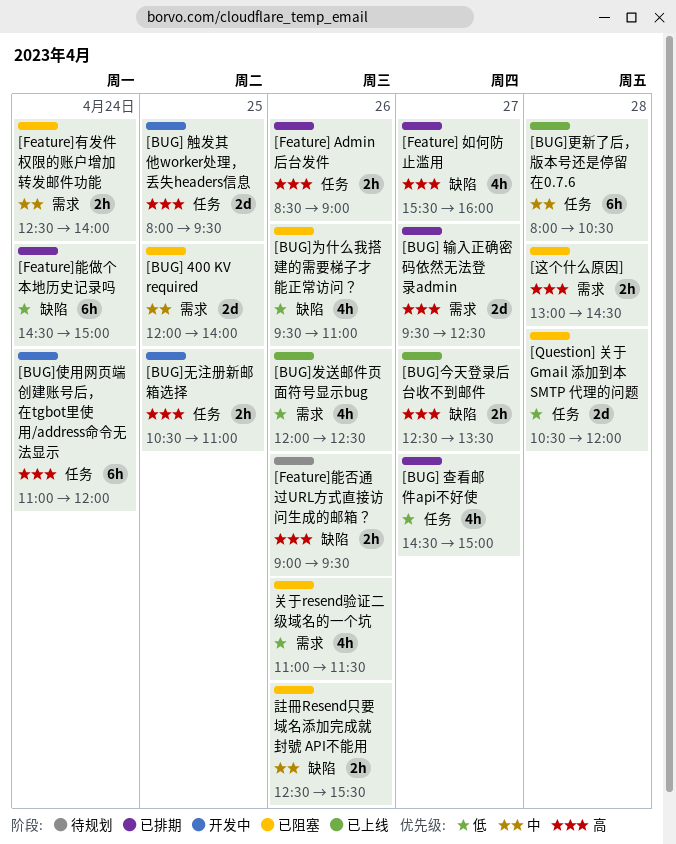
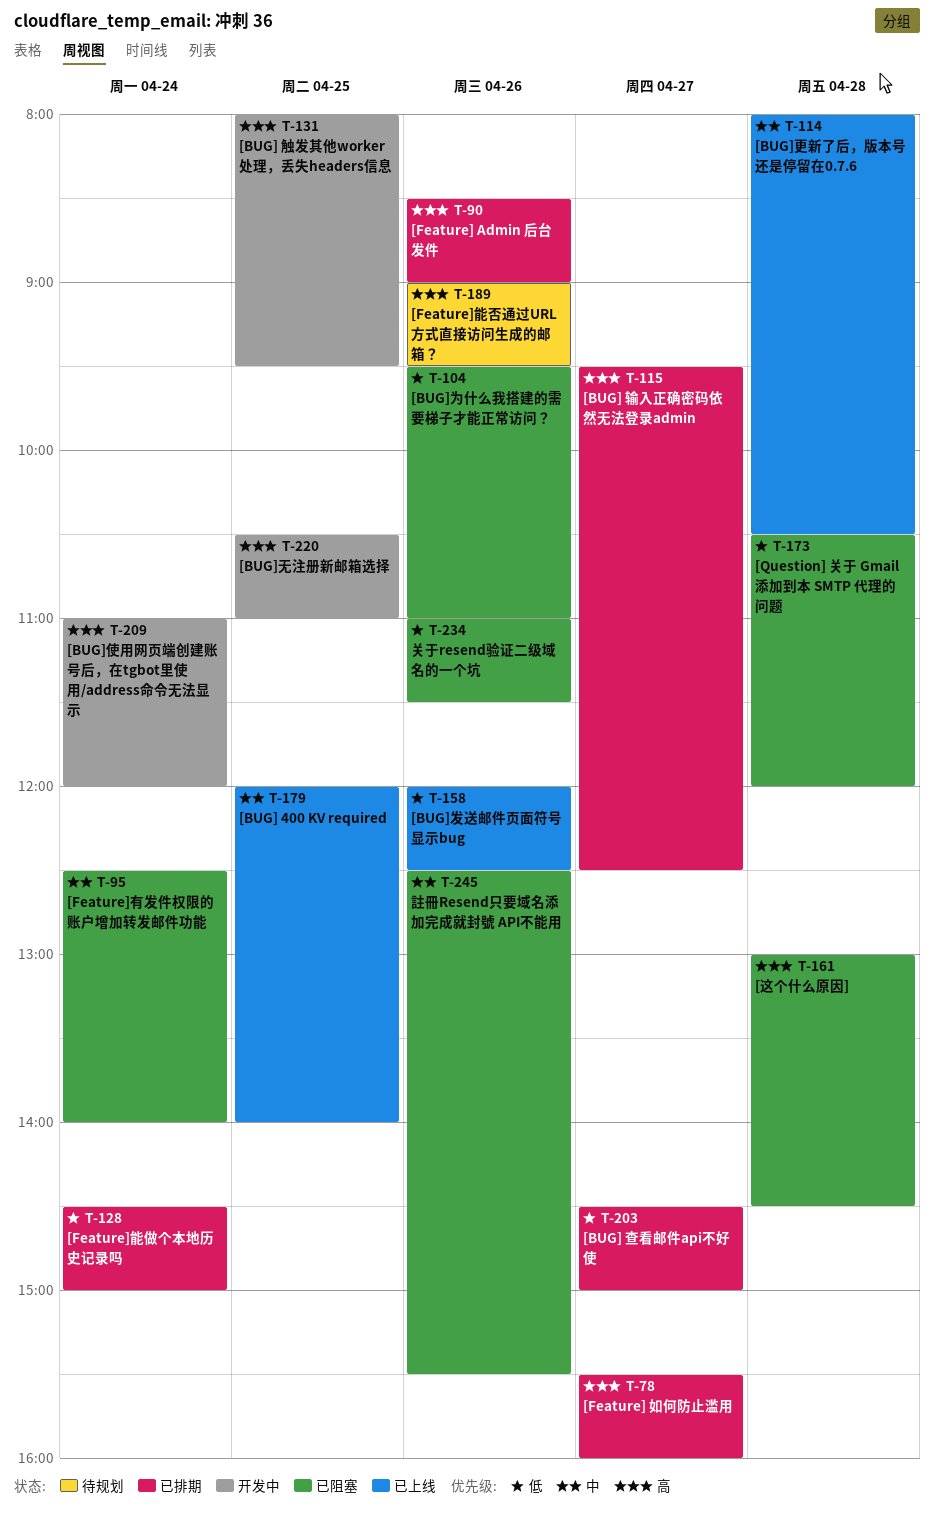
[BUG] 400 KV required, status: 已阻塞 -> 已上线
[BUG]今天登录后台收不到邮件: present -> none

